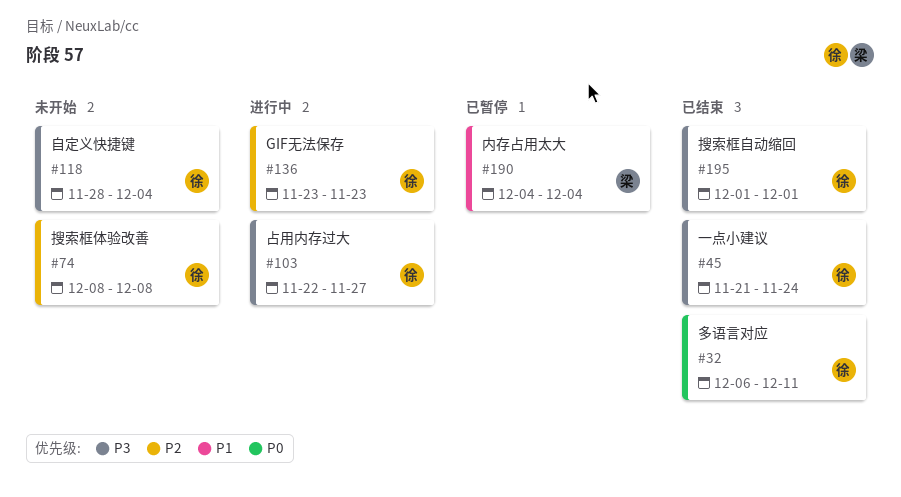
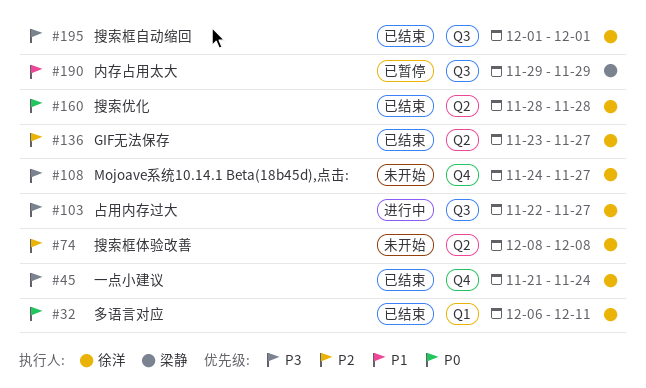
#108: none -> present
#118: present -> none
#136, status: 进行中 -> 已结束
#136, due: Nov 23 -> Nov 27
#160: none -> present
#190, start: Dec 4 -> Nov 29
#190, due: Dec 4 -> Nov 29

